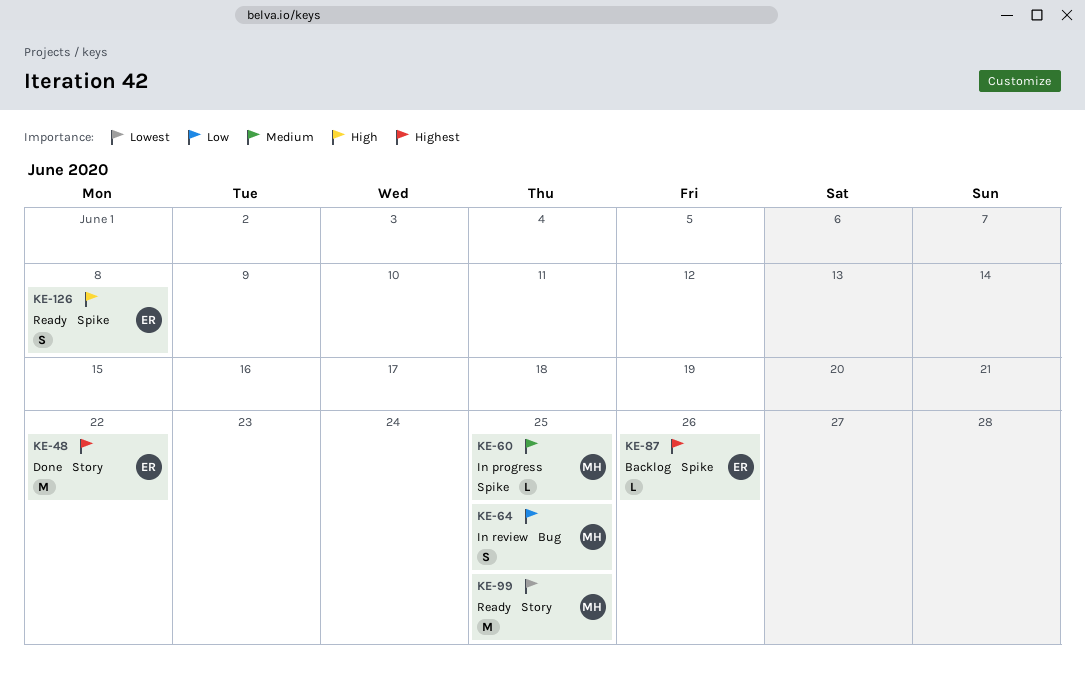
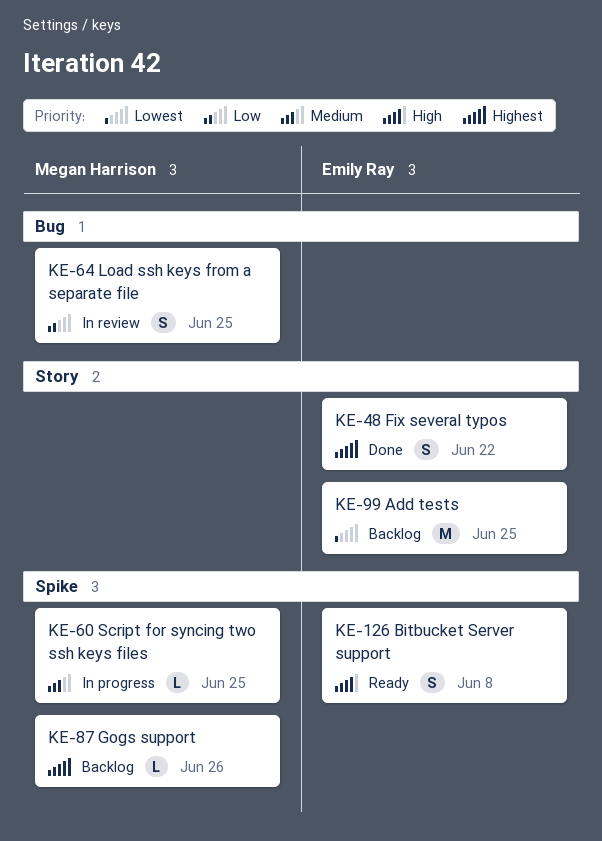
KE-48, estimate: M -> S
KE-87, owner: Emily Ray -> Megan Harrison
KE-99, status: Ready -> Backlog
KE-99, owner: Megan Harrison -> Emily Ray

